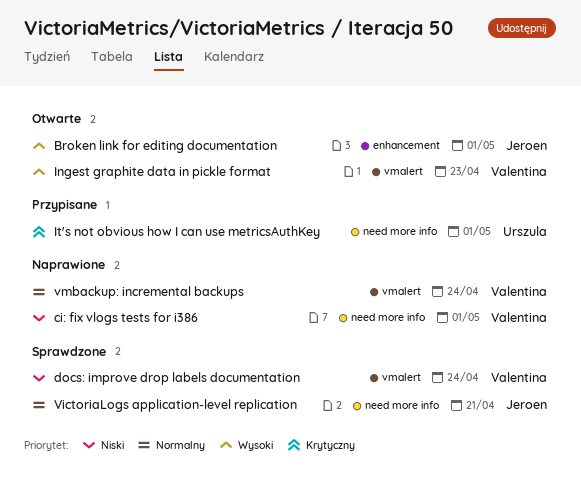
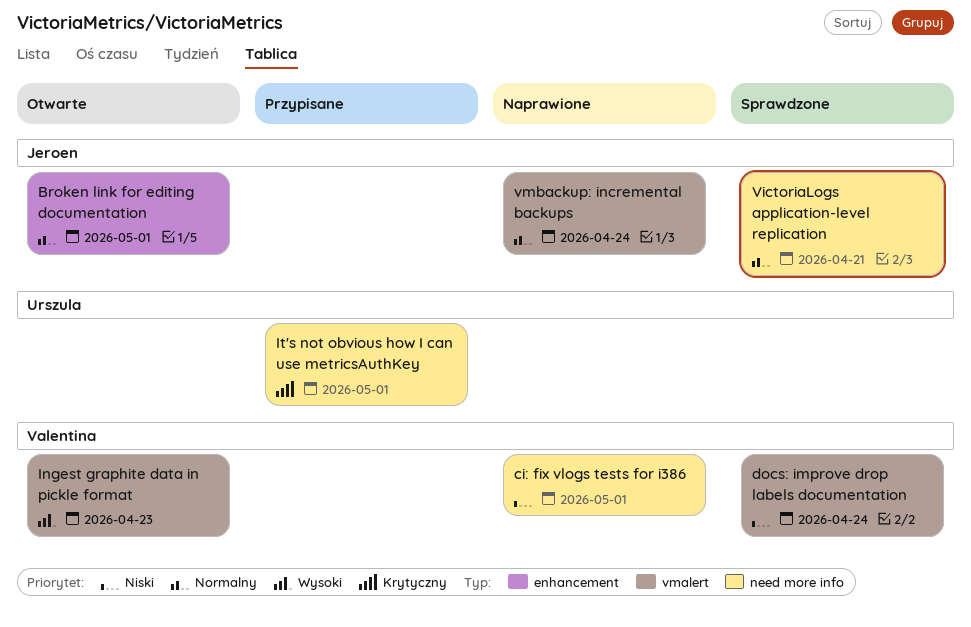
Broken link for editing documentation, priority: Wysoki -> Normalny
vmbackup: incremental backups, owner: Valentina -> Jeroen

